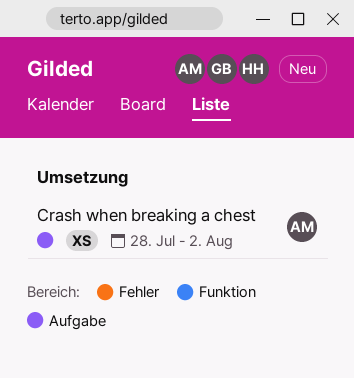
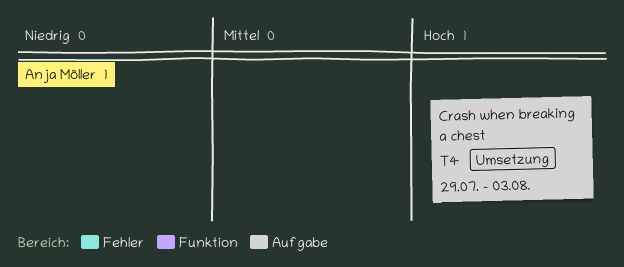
Crash when breaking a chest, start: Jul 28 -> Jul 29
Crash when breaking a chest, due: Aug 2 -> Aug 3

